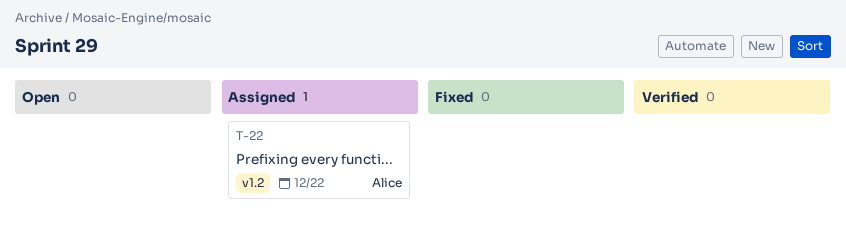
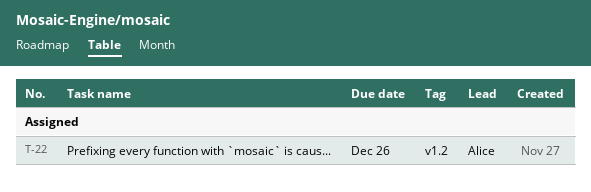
T-22, due: Dec 22 -> Dec 26

